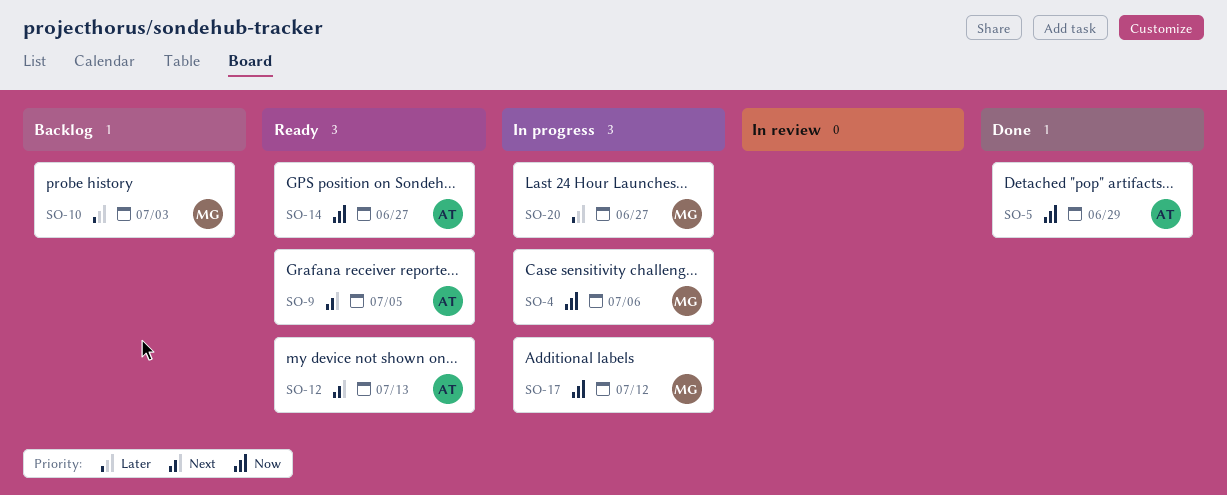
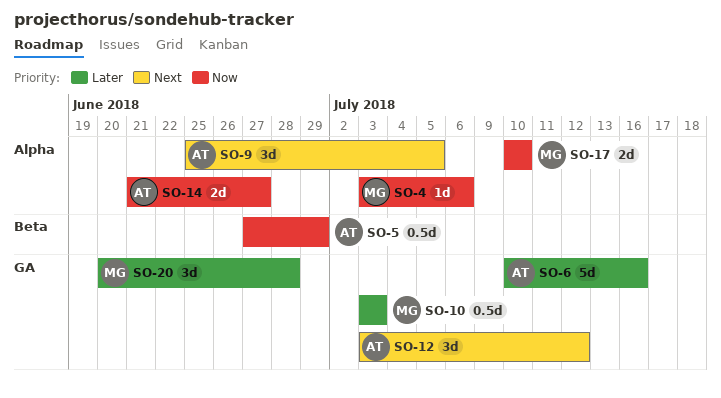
SO-6: none -> present
SO-12, due: Jul 13 -> Jul 12
SO-17, due: Jul 12 -> Jul 10
SO-20, due: Jun 27 -> Jun 28

